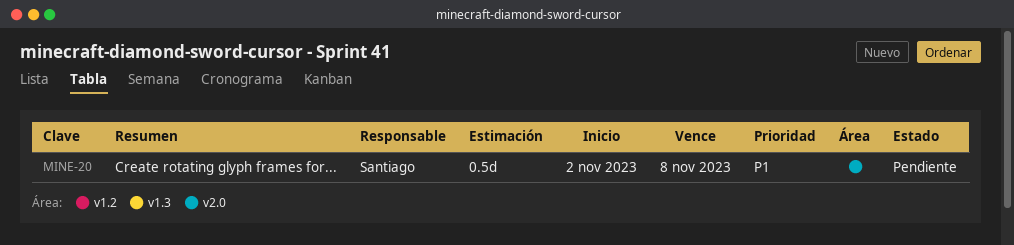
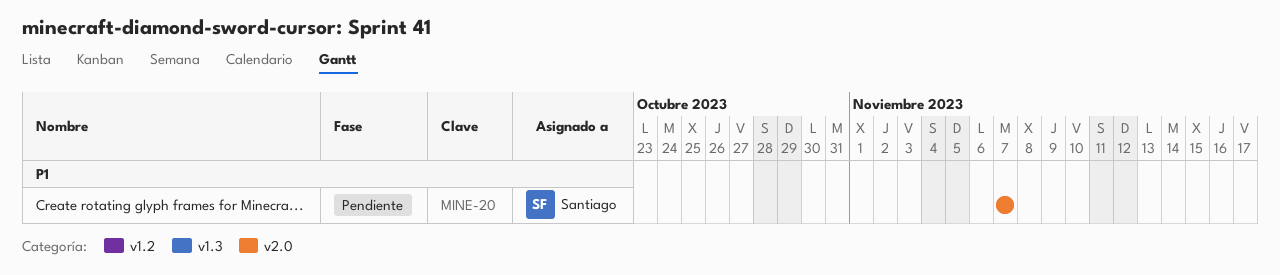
MINE-20, start: Nov 2 -> Nov 7
MINE-20, due: Nov 8 -> Nov 7

